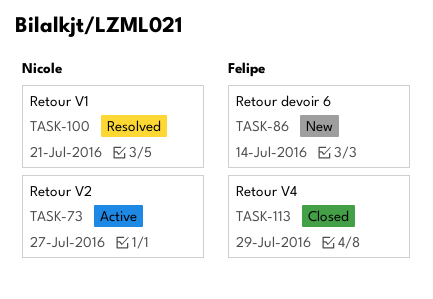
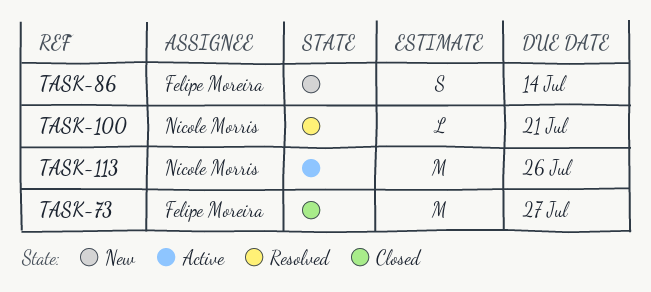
TASK-73, status: Active -> Closed
TASK-73, owner: Nicole Morris -> Felipe Moreira
TASK-113, status: Closed -> Active
TASK-113, owner: Felipe Moreira -> Nicole Morris
TASK-113, due: Jul 29 -> Jul 26

